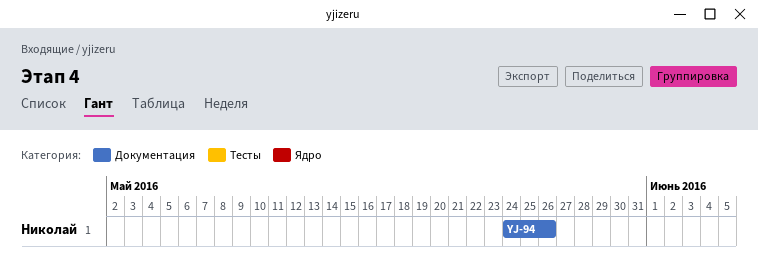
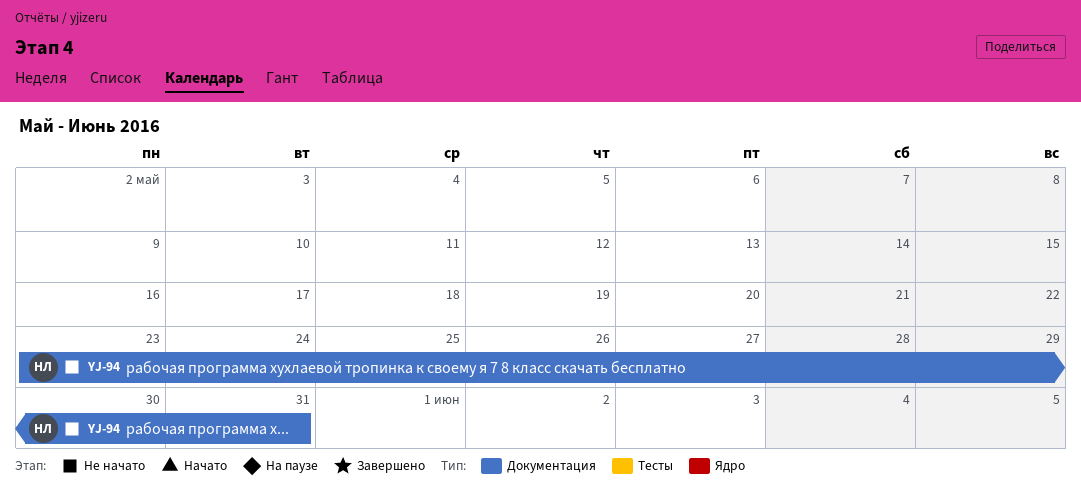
YJ-94, start: May 24 -> May 23
YJ-94, due: May 26 -> May 31

